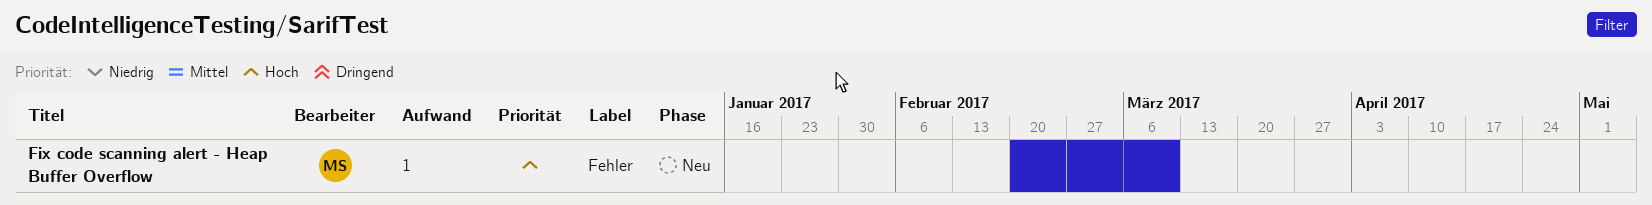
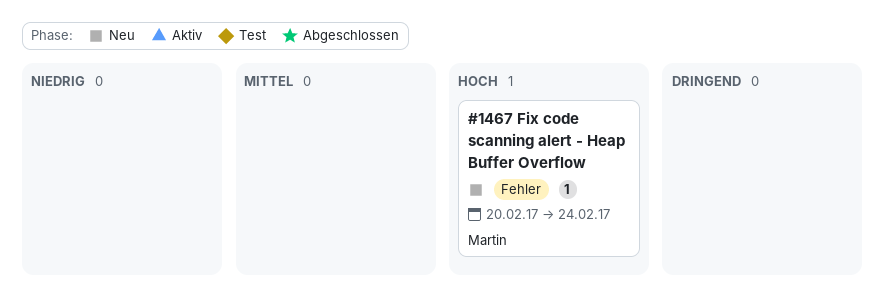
Fix code scanning alert - Heap Buffer Overflow, due: Mar 10 -> Feb 24

